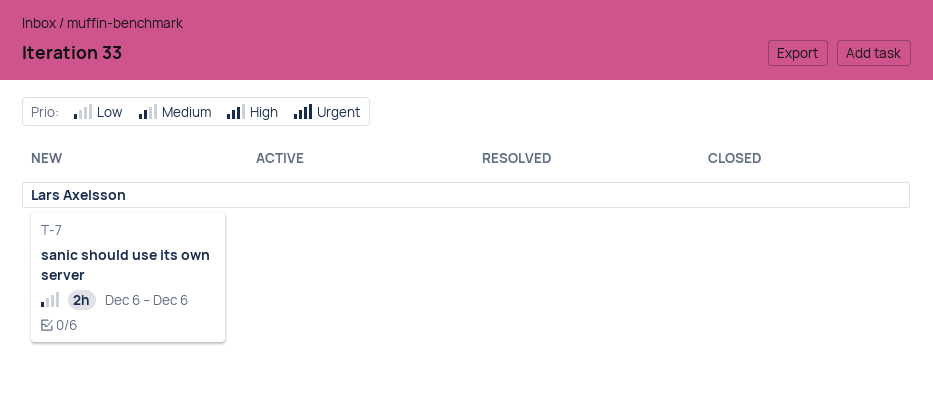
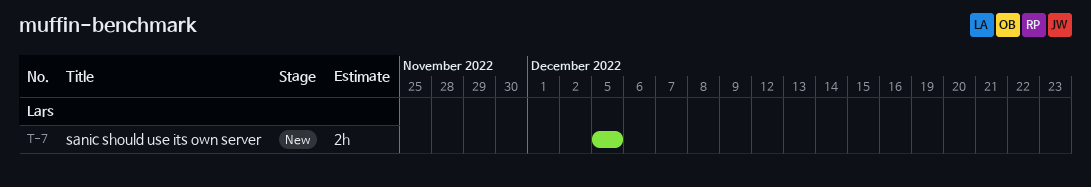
T-7, start: Dec 6 -> Dec 5
T-7, due: Dec 6 -> Dec 5

